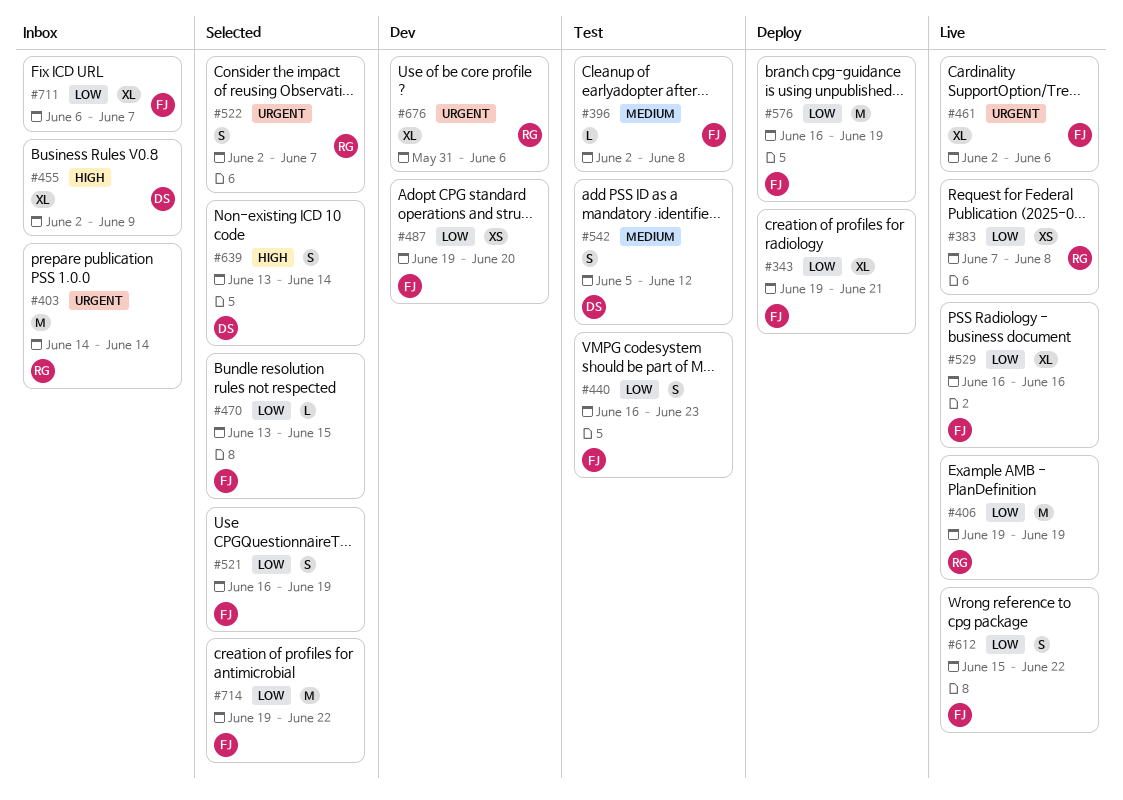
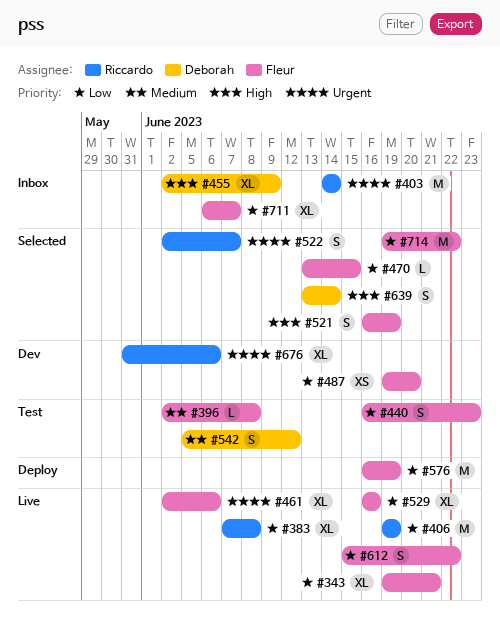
#343, status: Deploy -> Live
#383, estimate: XS -> XL
#521, priority: Low -> High

